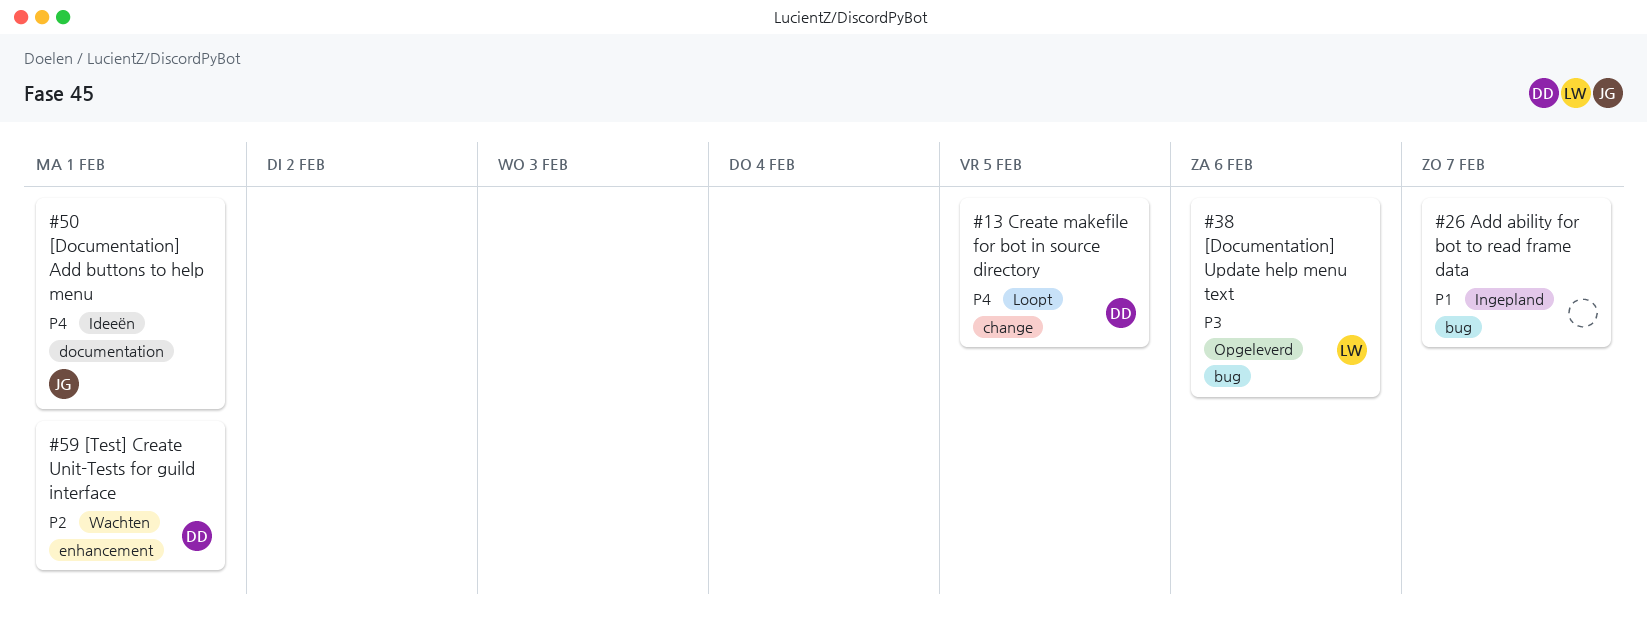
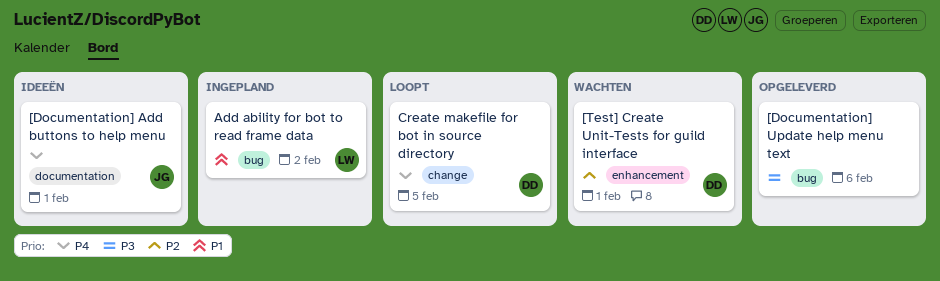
[Documentation] Update help menu text, owner: LW -> none
Add ability for bot to read frame data, owner: none -> LW
Add ability for bot to read frame data, due: Feb 7 -> Feb 2

